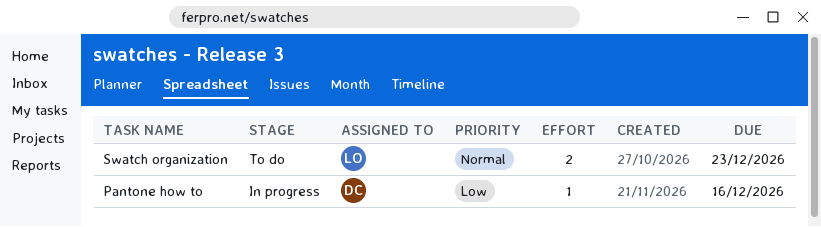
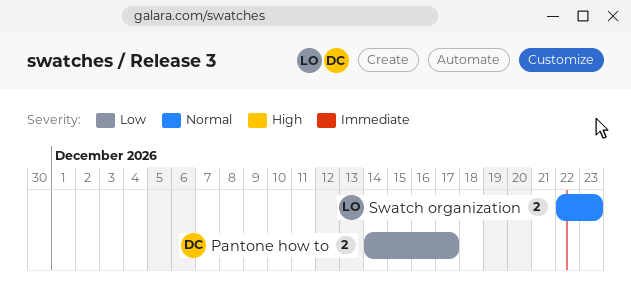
Pantone how to, estimate: 1 -> 2
Pantone how to, due: Dec 16 -> Dec 17

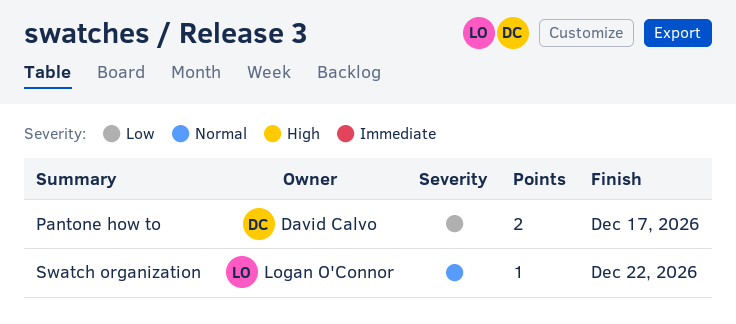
Swatch organization, estimate: 2 -> 1
Swatch organization, due: Dec 23 -> Dec 22

